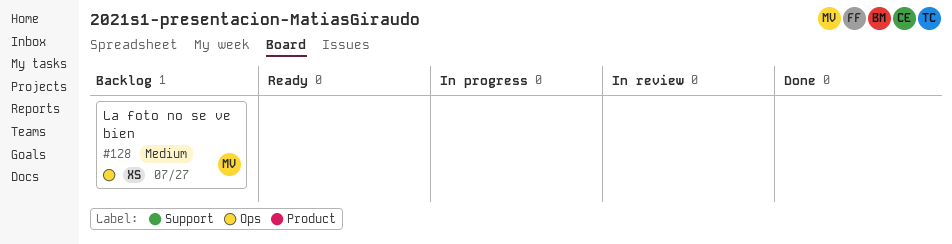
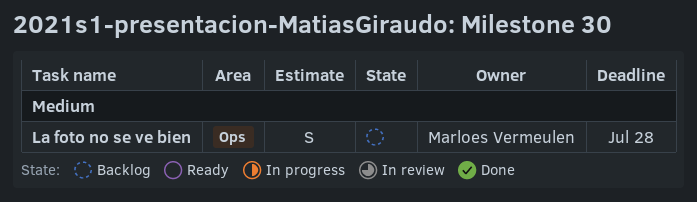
La foto no se ve bien, estimate: XS -> S
La foto no se ve bien, due: Jul 27 -> Jul 28

